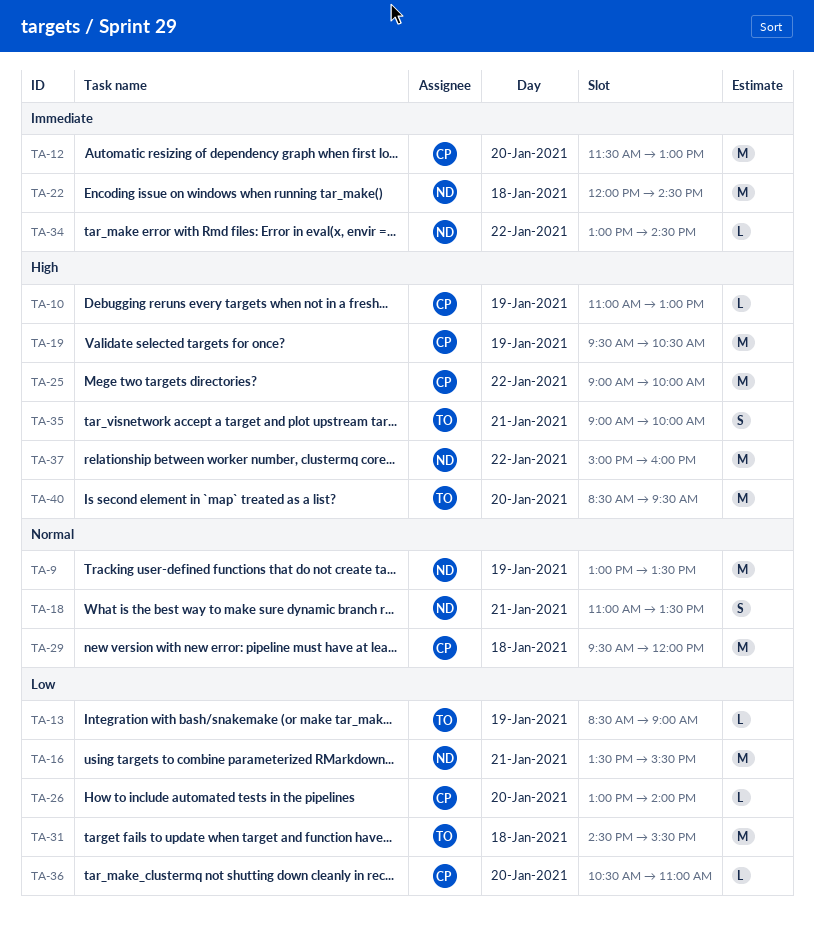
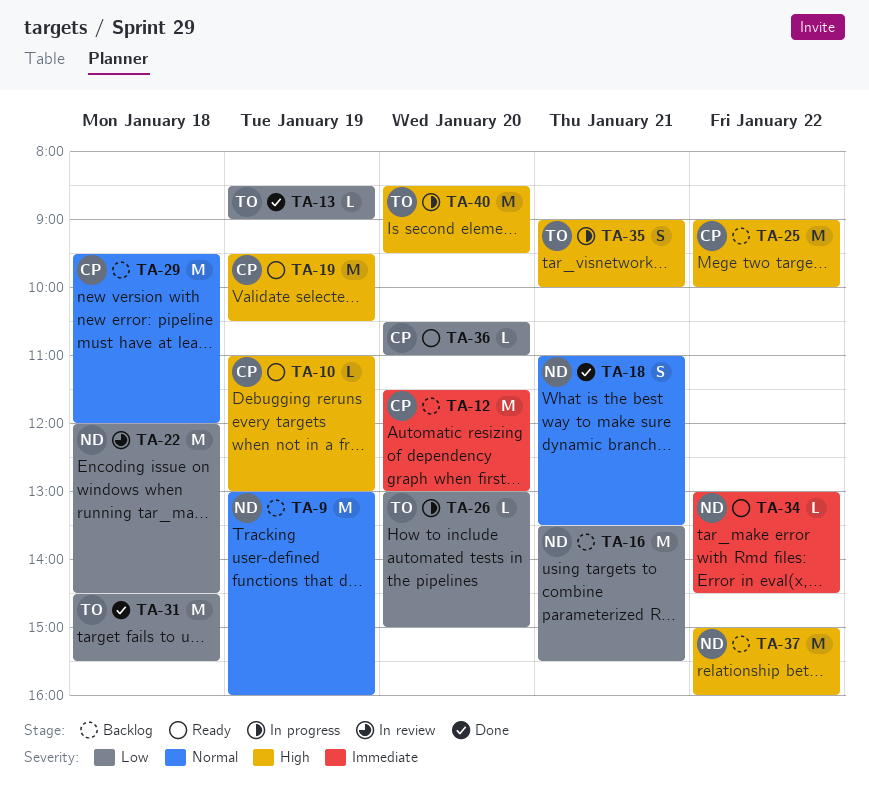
TA-9, ends: 13:30 -> 16:00
TA-22, priority: Immediate -> Low
TA-26, owner: CP -> TO
TA-26, ends: 14:00 -> 15:00

